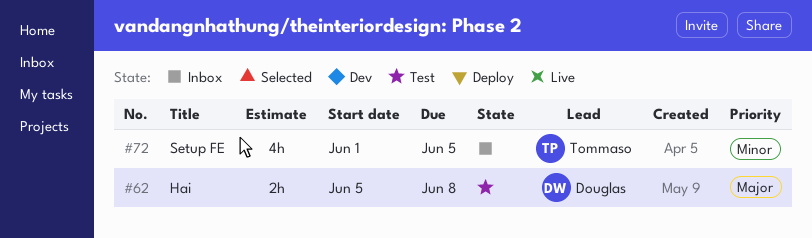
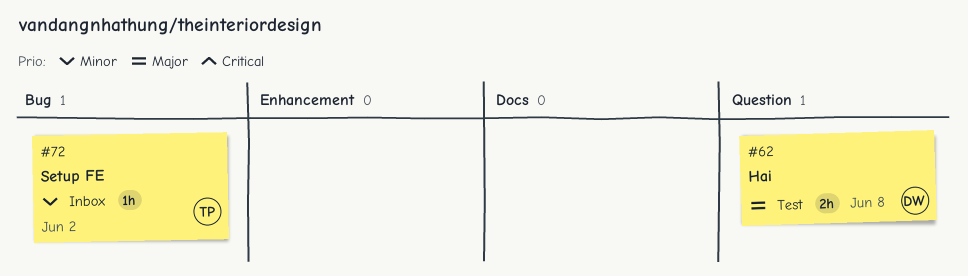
#72, estimate: 4h -> 1h
#72, due: Jun 5 -> Jun 2

